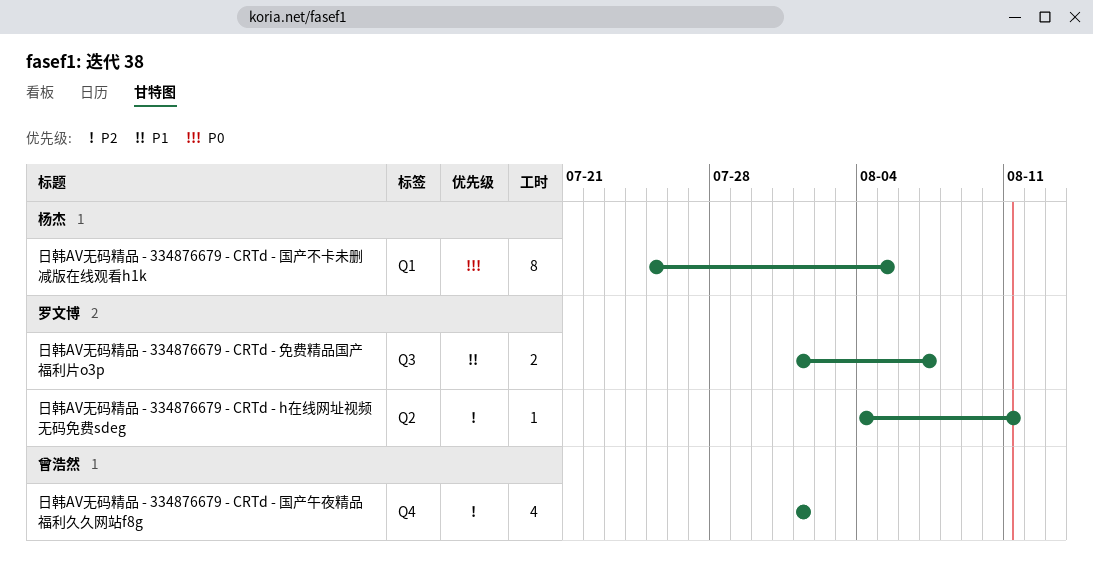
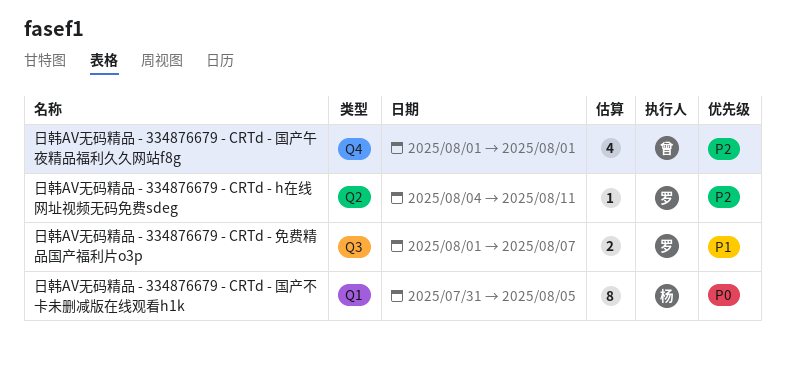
日韩AV无码精品 - 334876679 - CRTd - 国产不卡未删减版在线观看h1k, start: Jul 25 -> Jul 31

